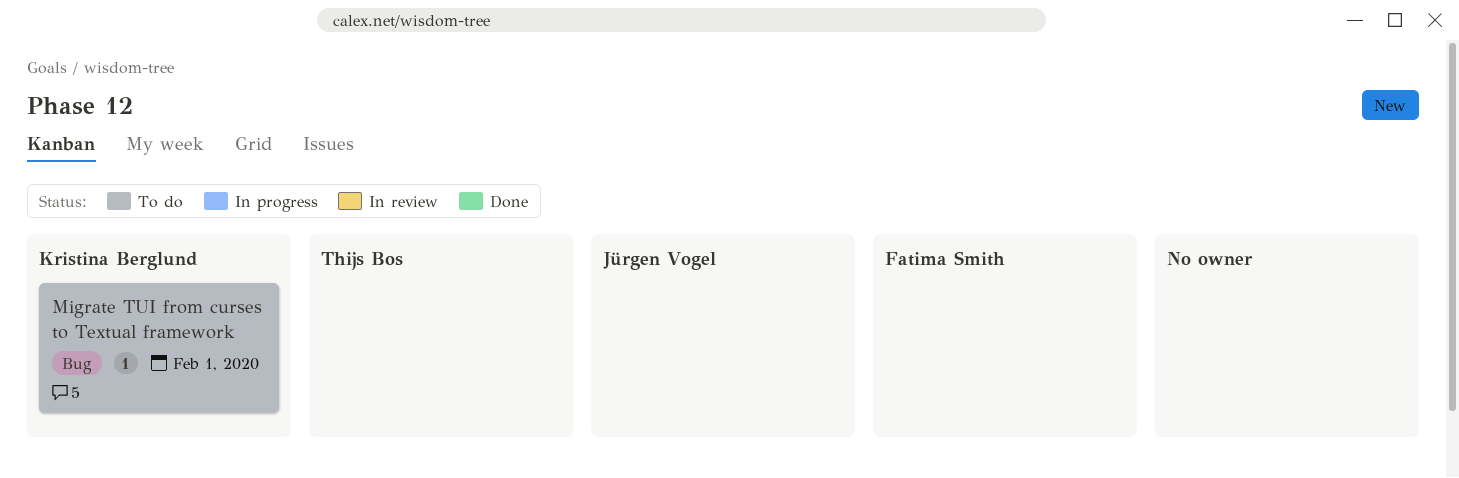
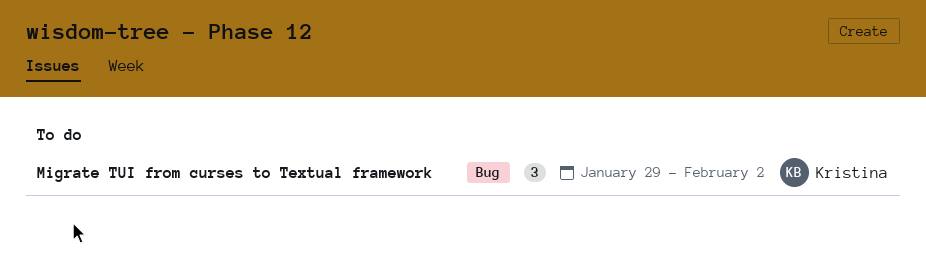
Migrate TUI from curses to Textual framework, estimate: 1 -> 3
Migrate TUI from curses to Textual framework, due: Feb 1 -> Feb 2

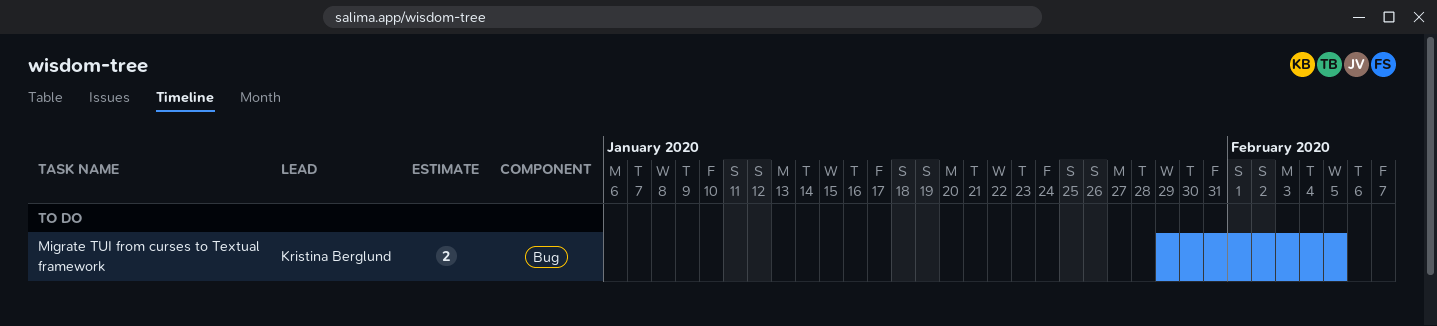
Migrate TUI from curses to Textual framework, estimate: 3 -> 2
Migrate TUI from curses to Textual framework, due: Feb 2 -> Feb 5

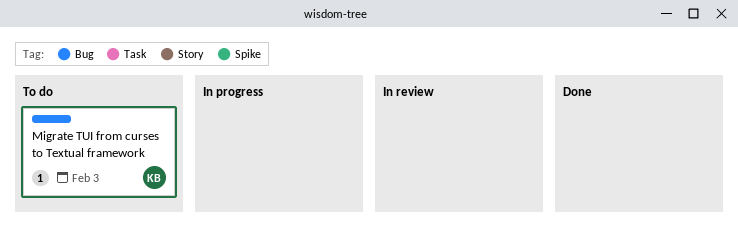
Migrate TUI from curses to Textual framework, estimate: 2 -> 1
Migrate TUI from curses to Textual framework, due: Feb 5 -> Feb 3

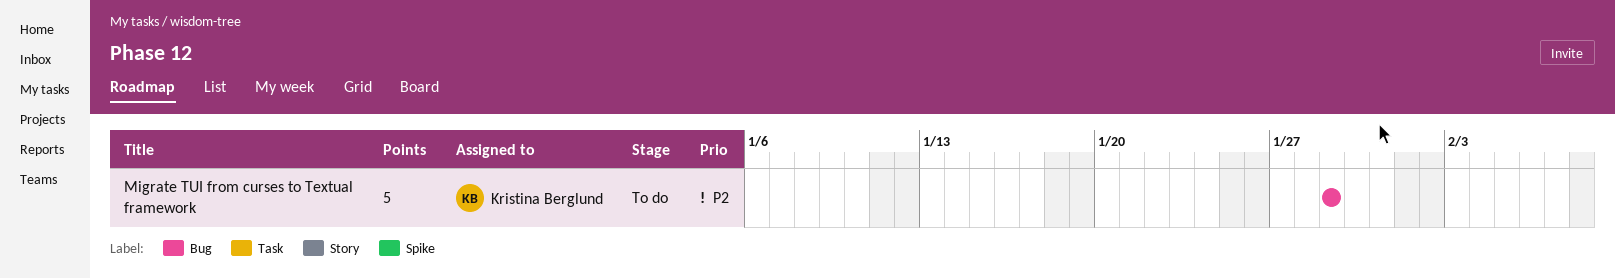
Migrate TUI from curses to Textual framework, estimate: 1 -> 5
Migrate TUI from curses to Textual framework, due: Feb 3 -> Jan 29

